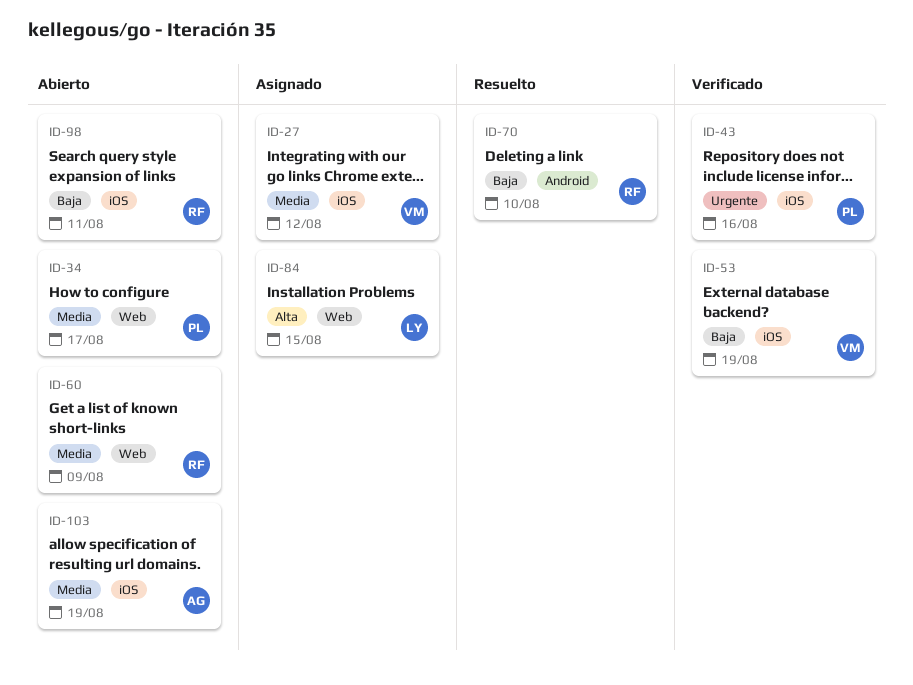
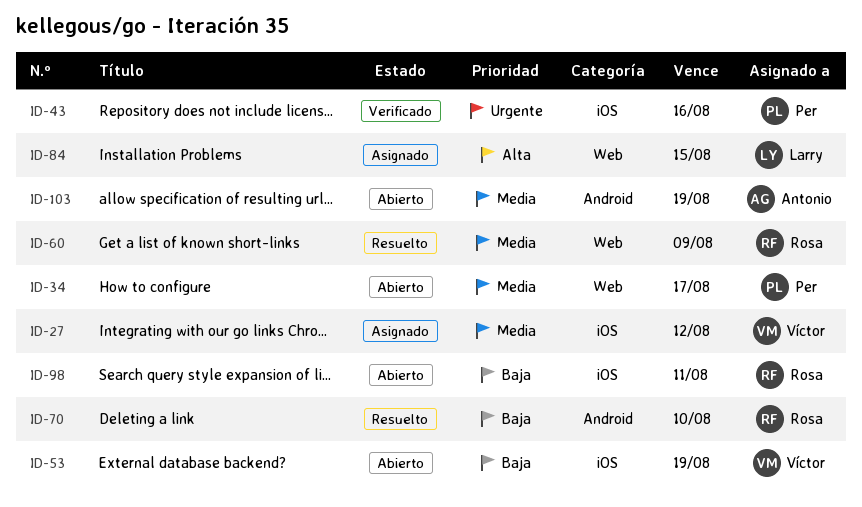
ID-53, status: Verificado -> Abierto
ID-60, status: Abierto -> Resuelto
ID-103, label: iOS -> Android

